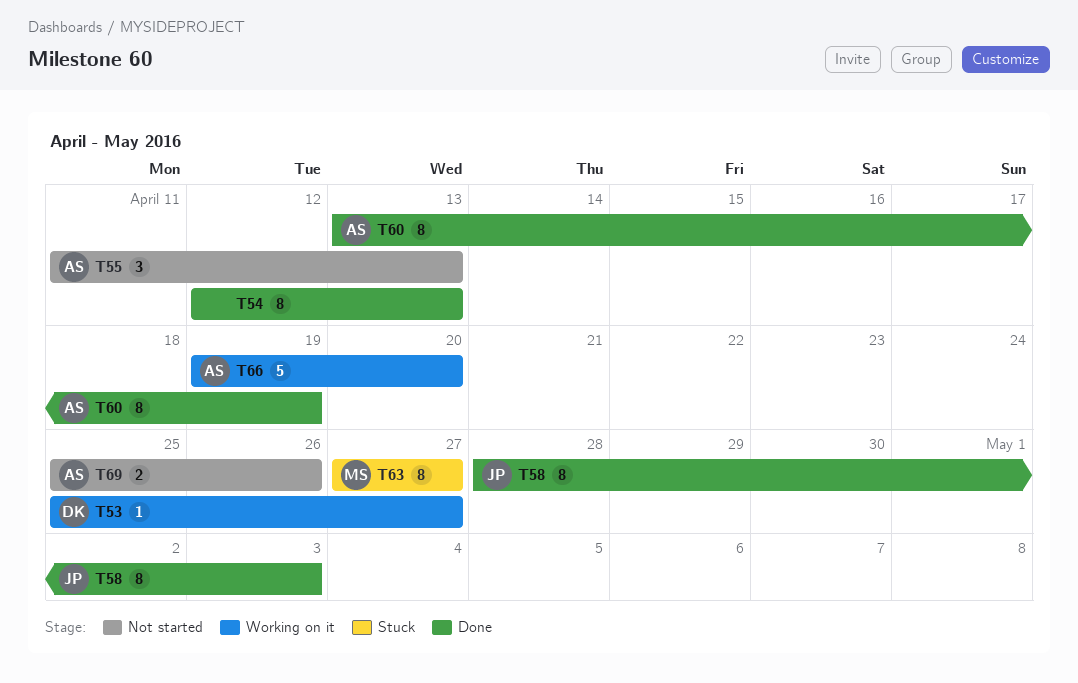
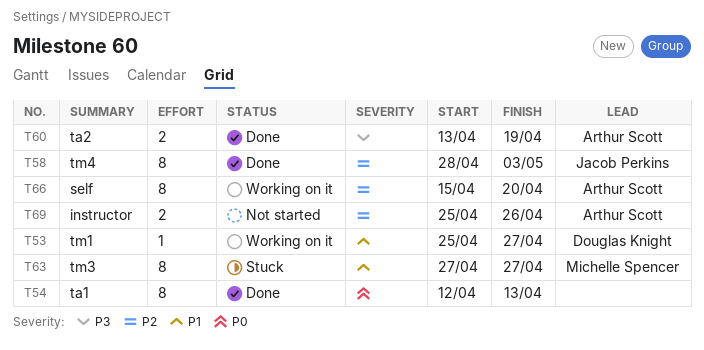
T55: present -> none
T60, estimate: 8 -> 2
T66, estimate: 5 -> 8
T66, start: Apr 19 -> Apr 15

